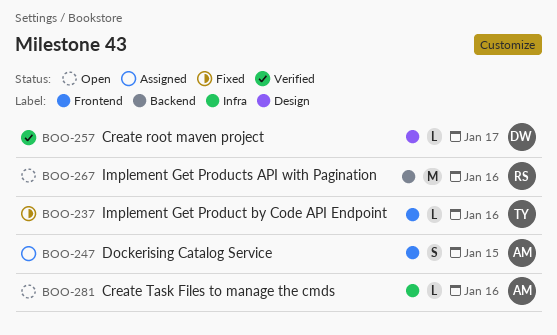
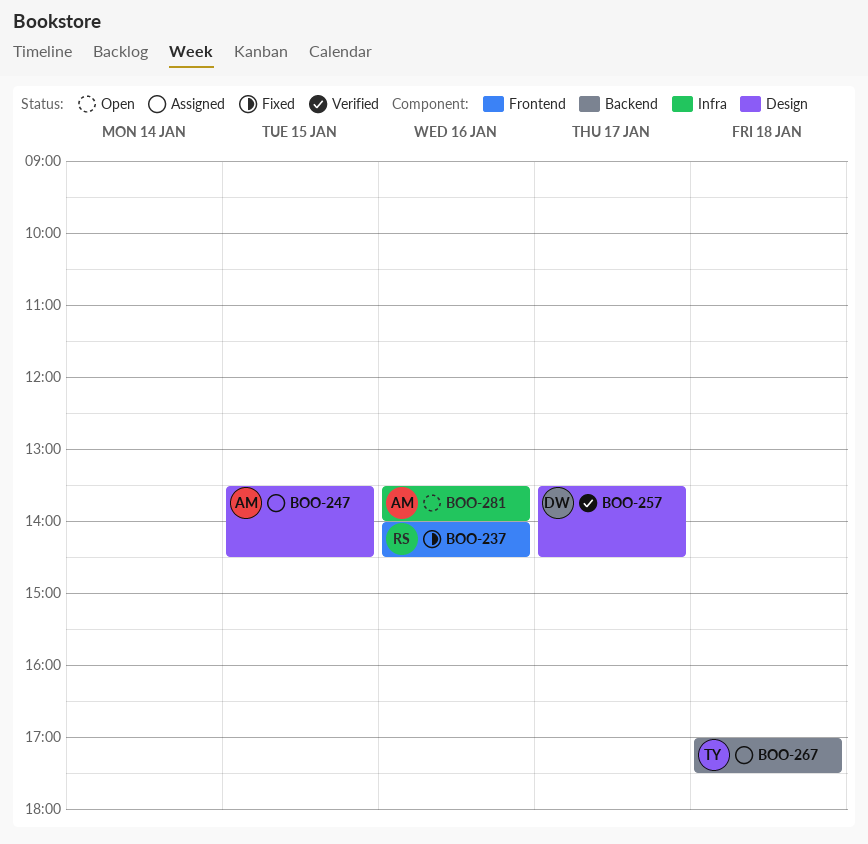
BOO-237, owner: TY -> RS
BOO-247, label: Frontend -> Design
BOO-267, status: Open -> Assigned
BOO-267, owner: RS -> TY
BOO-267, day: Jan 16 -> Jan 18

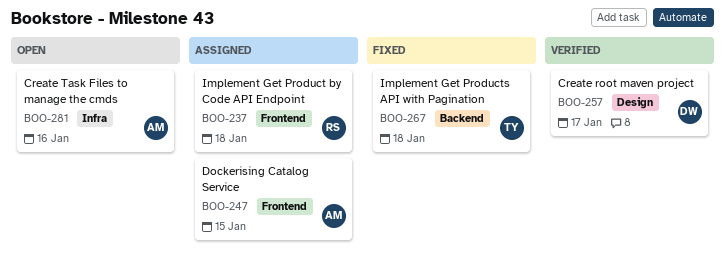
BOO-237, status: Fixed -> Assigned
BOO-237, day: Jan 16 -> Jan 18
BOO-247, label: Design -> Frontend
BOO-267, status: Assigned -> Fixed

